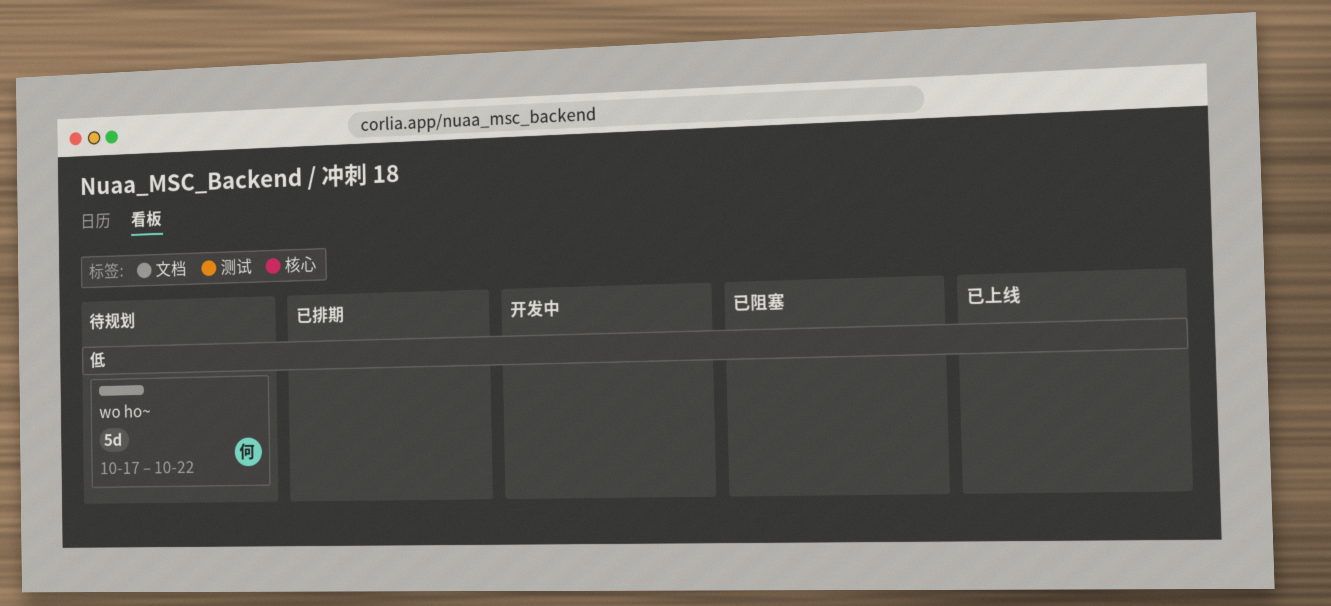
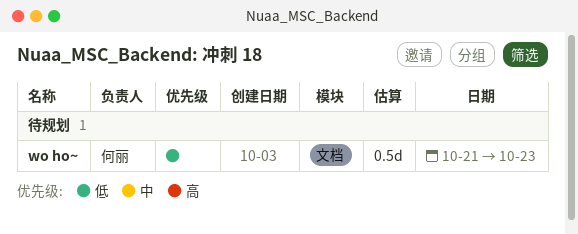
wo ho~, estimate: 5d -> 0.5d
wo ho~, start: Oct 17 -> Oct 21
wo ho~, due: Oct 22 -> Oct 23

